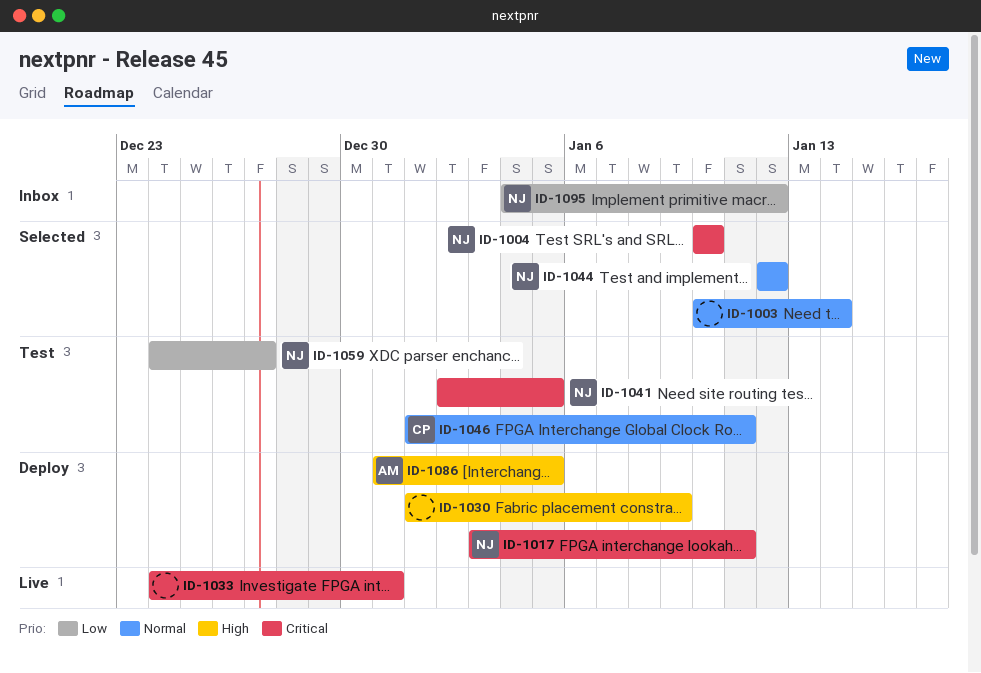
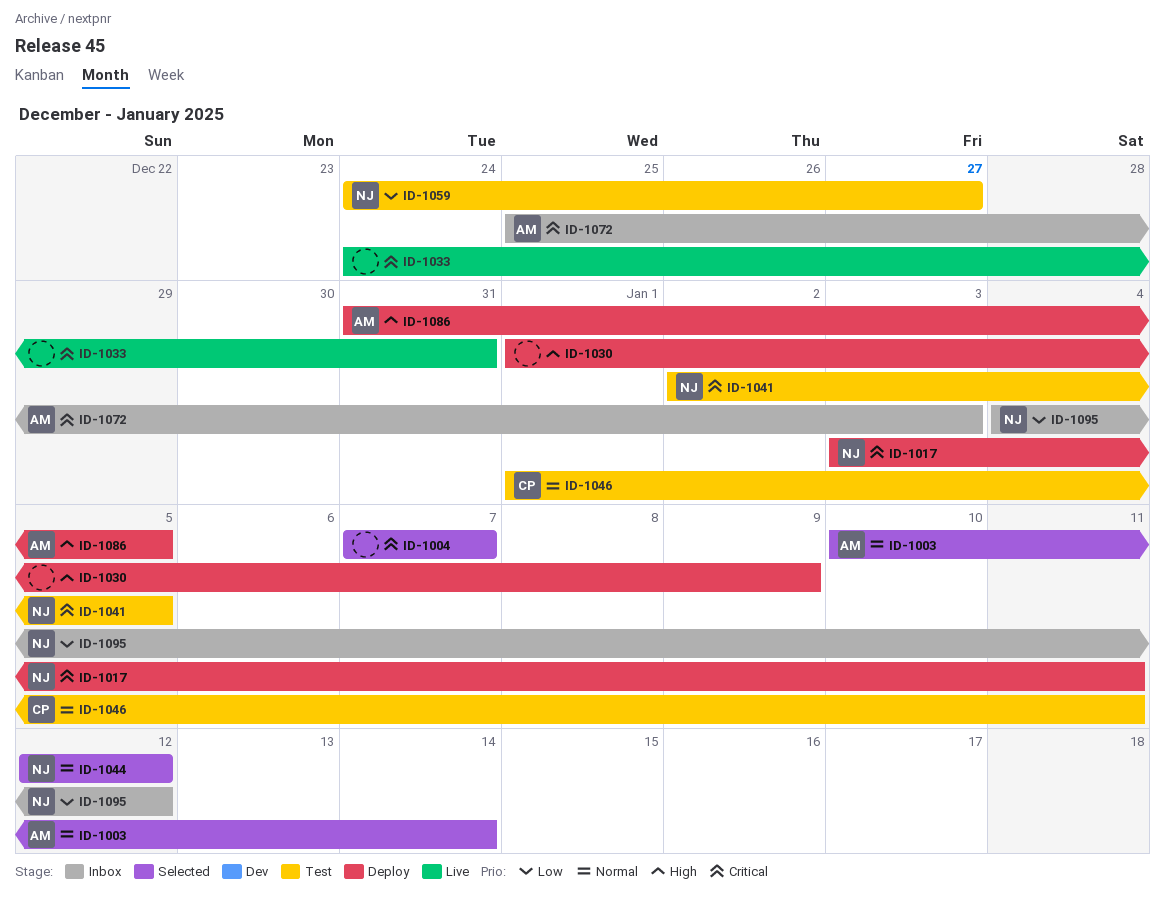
ID-1003, owner: none -> AM
ID-1004, owner: NJ -> none
ID-1004, start: Jan 10 -> Jan 7
ID-1004, due: Jan 10 -> Jan 7
ID-1072: none -> present

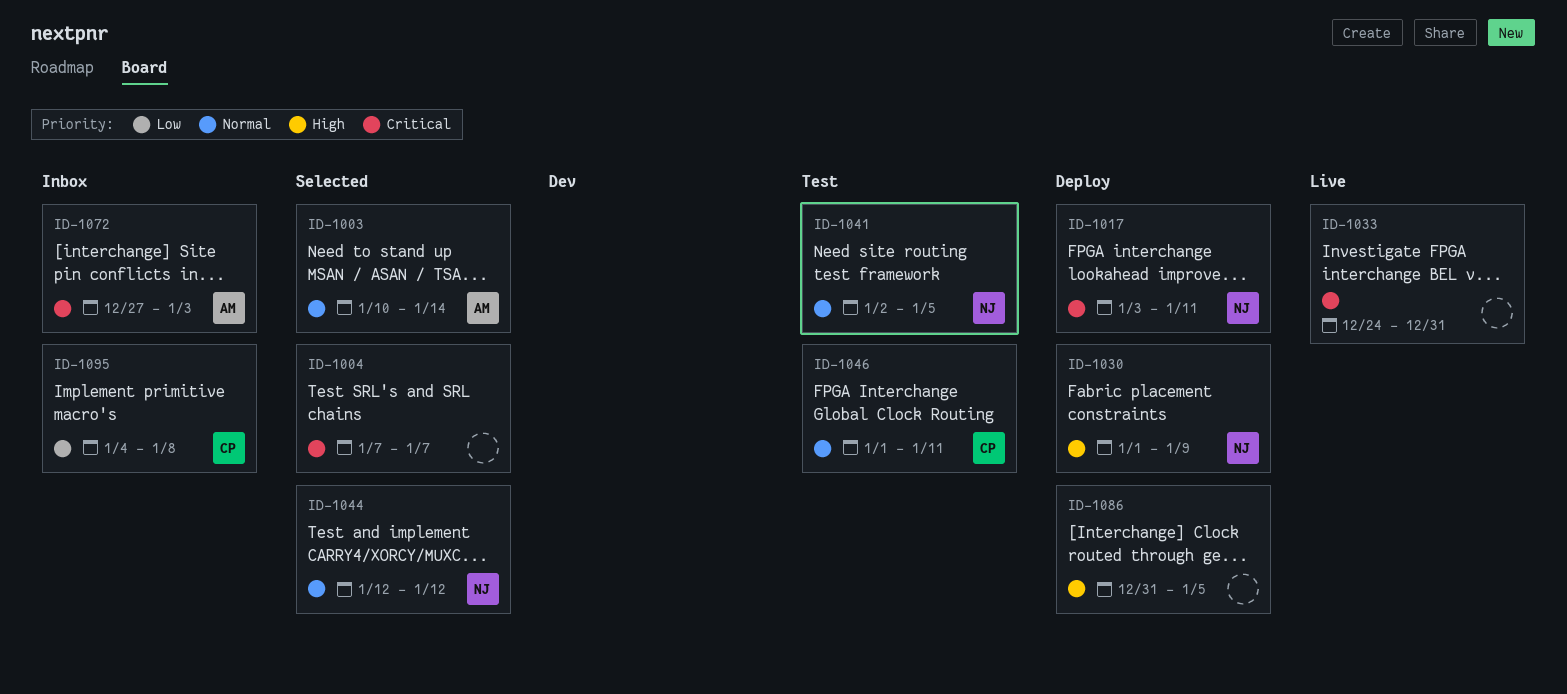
ID-1030, owner: none -> NJ
ID-1041, priority: Critical -> Normal
ID-1059: present -> none
ID-1072, start: Dec 25 -> Dec 27
ID-1086, owner: AM -> none
ID-1095, owner: NJ -> CP
ID-1095, due: Jan 12 -> Jan 8

